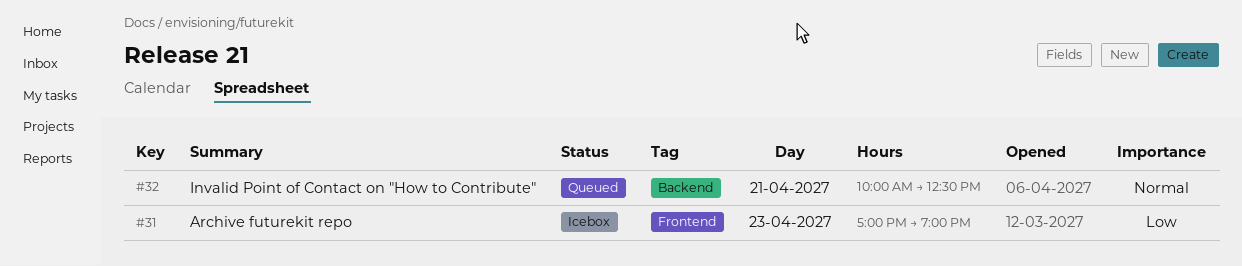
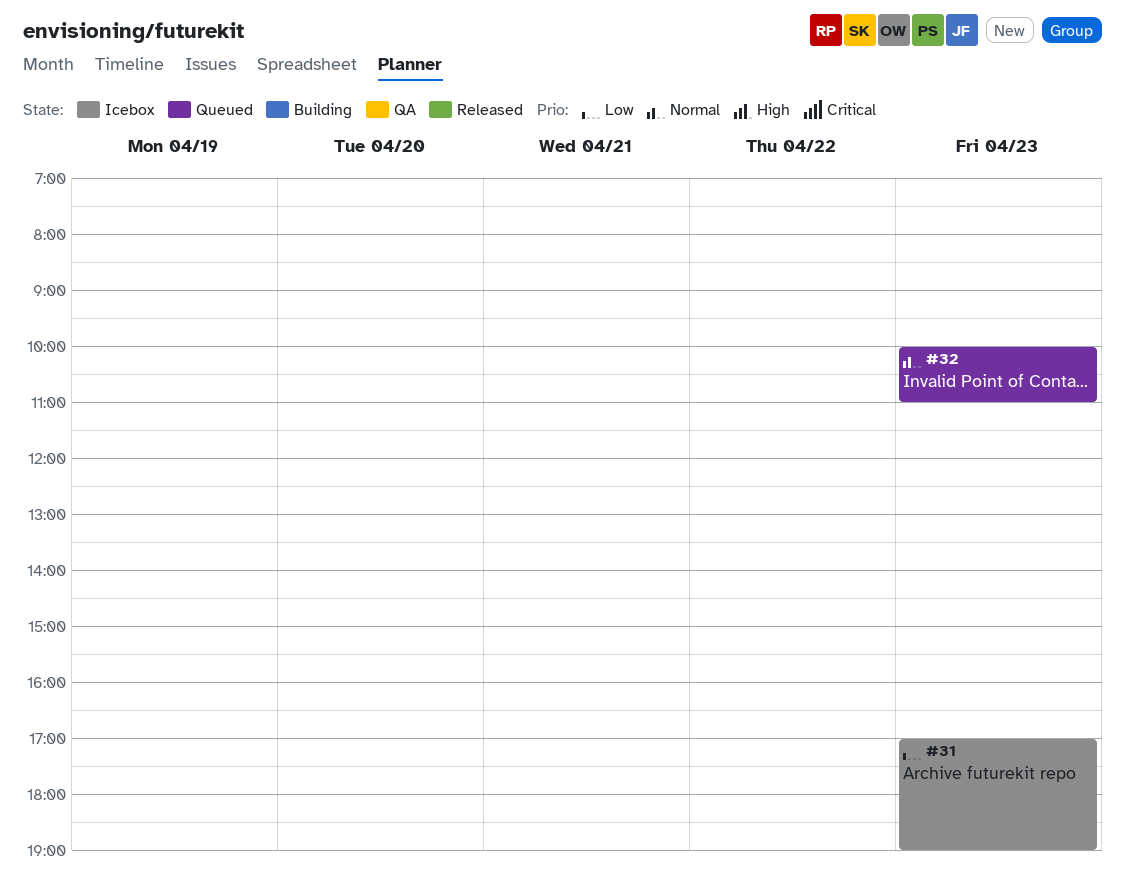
#32, day: Apr 21 -> Apr 23
#32, ends: 12:30 -> 11:00

